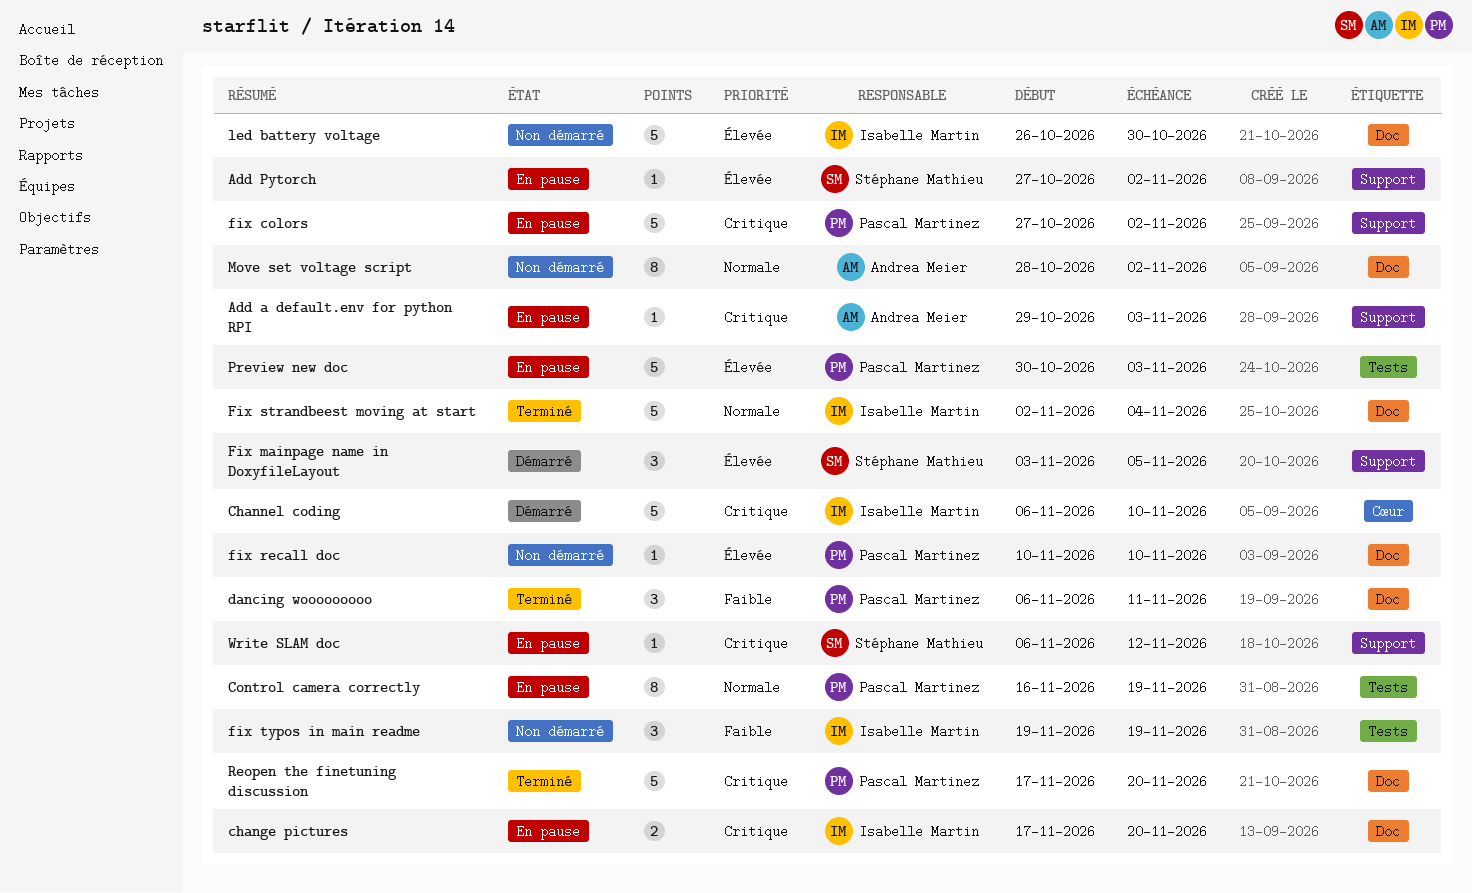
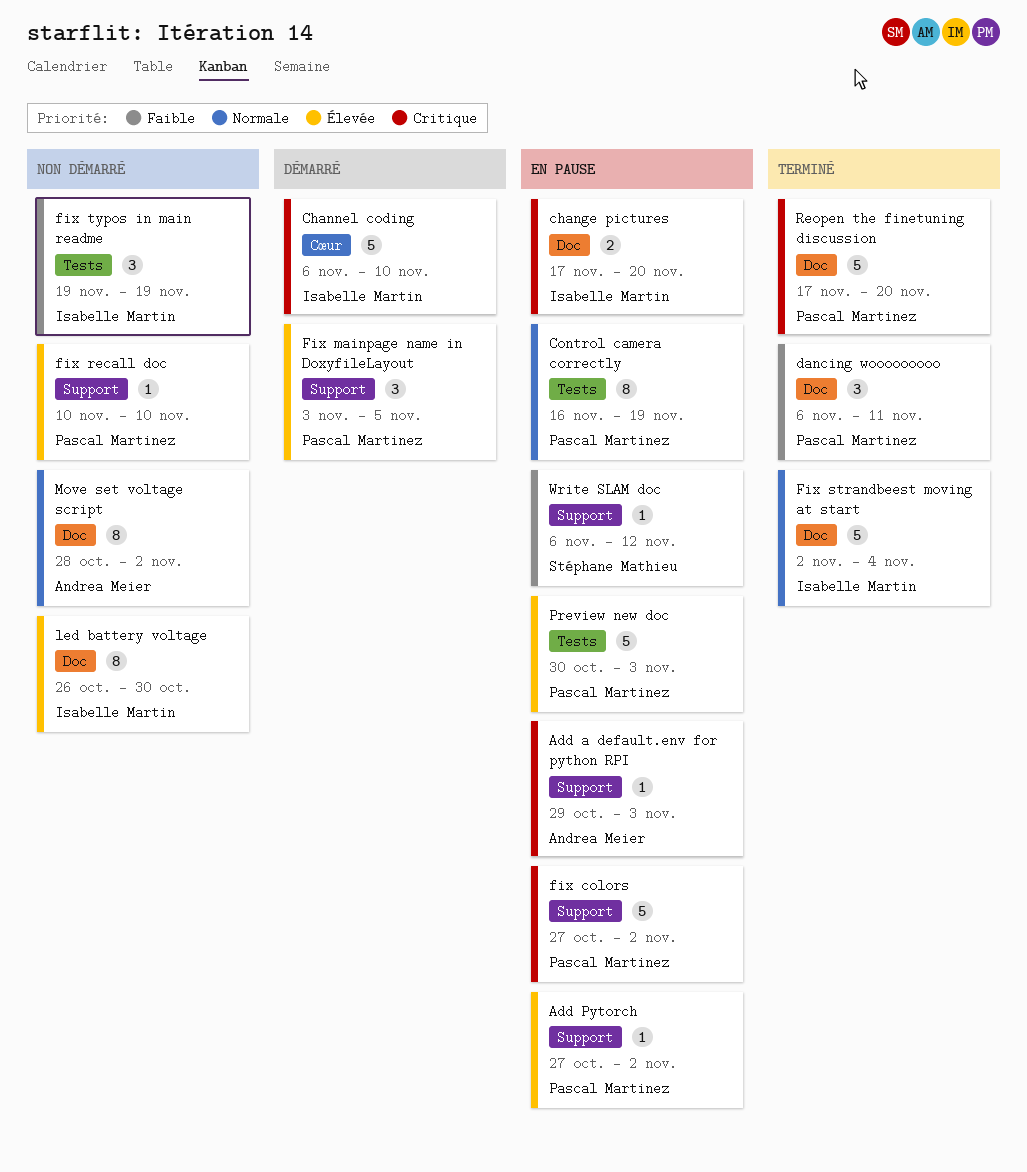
Add Pytorch, owner: Stéphane Mathieu -> Pascal Martinez
Fix mainpage name in DoxyfileLayout, owner: Stéphane Mathieu -> Pascal Martinez
fix recall doc, label: Doc -> Support
led battery voltage, estimate: 5 -> 8
Write SLAM doc, priority: Critique -> Faible

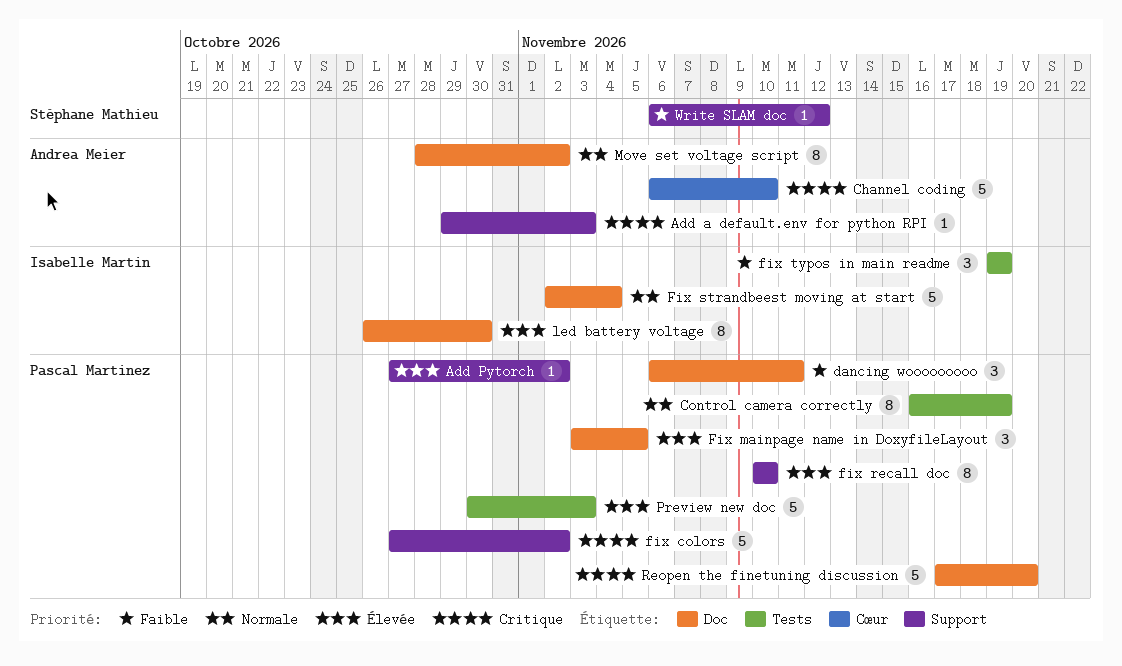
change pictures: present -> none
Channel coding, owner: Isabelle Martin -> Andrea Meier
Fix mainpage name in DoxyfileLayout, label: Support -> Doc
fix recall doc, estimate: 1 -> 8

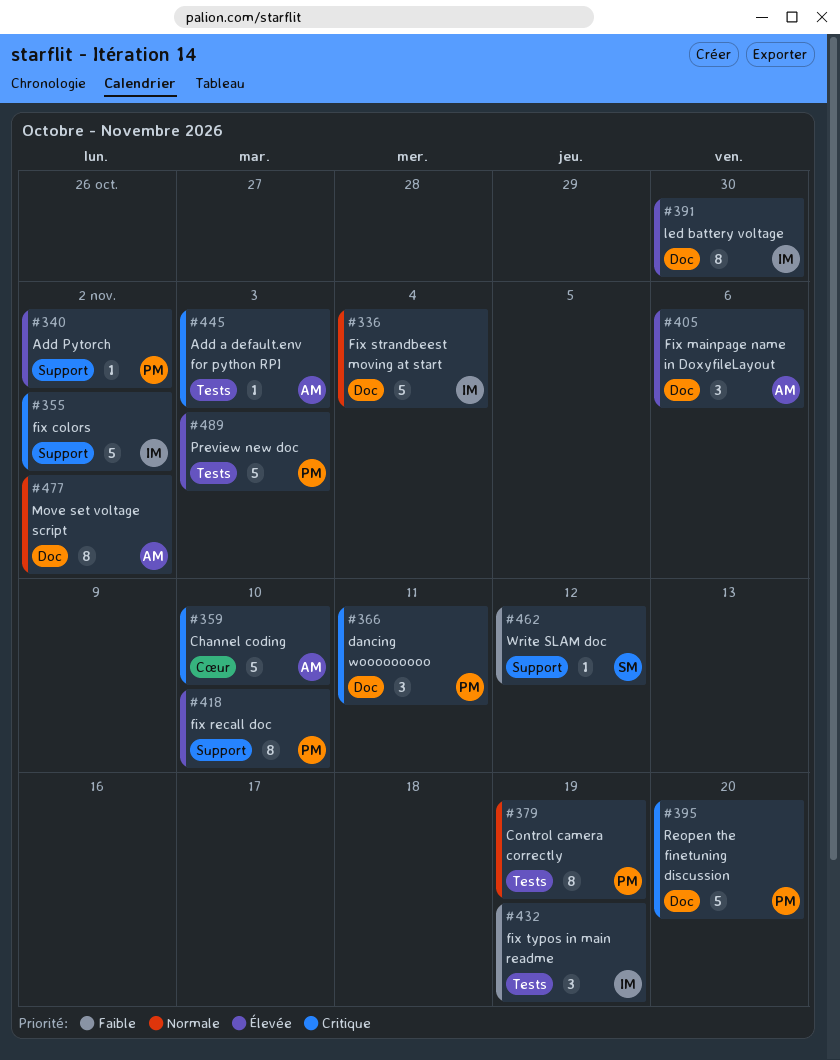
Add a default.env for python RPI, label: Support -> Tests
dancing wooooooooo, priority: Faible -> Critique
fix colors, owner: Pascal Martinez -> Isabelle Martin
Fix mainpage name in DoxyfileLayout, owner: Pascal Martinez -> Andrea Meier
Fix mainpage name in DoxyfileLayout, due: Nov 5 -> Nov 6

